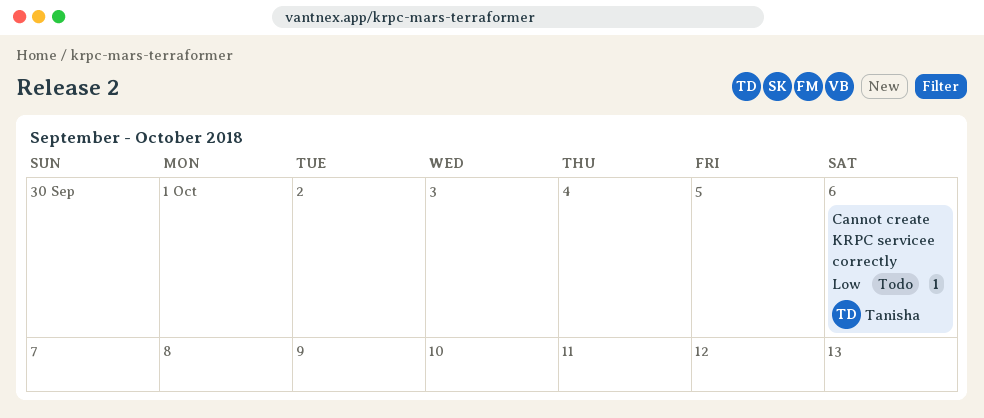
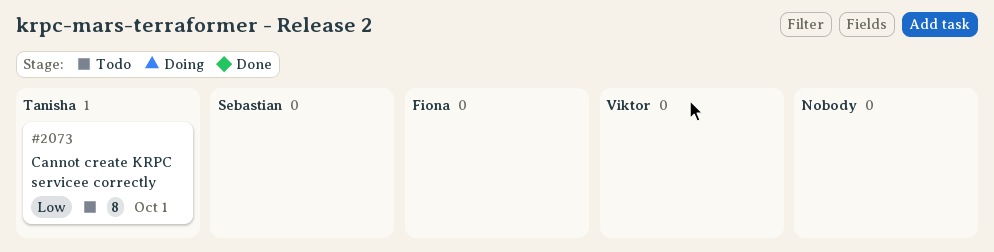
Cannot create KRPC servicee correctly, estimate: 1 -> 8
Cannot create KRPC servicee correctly, due: Oct 6 -> Oct 1

